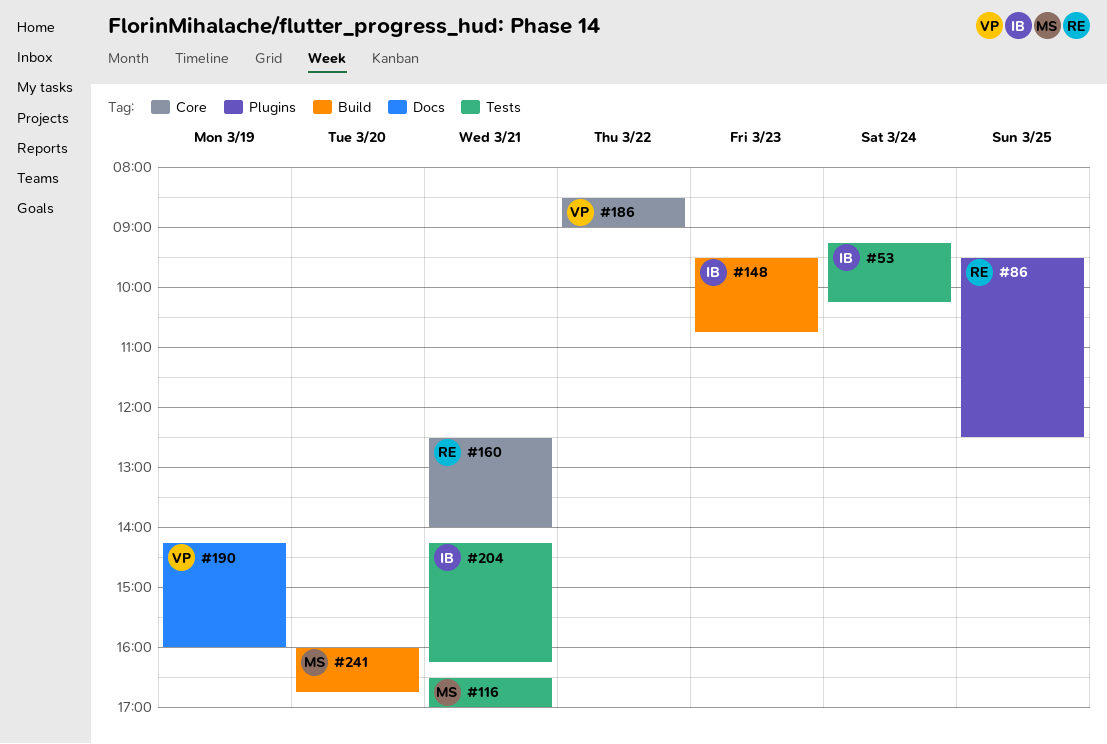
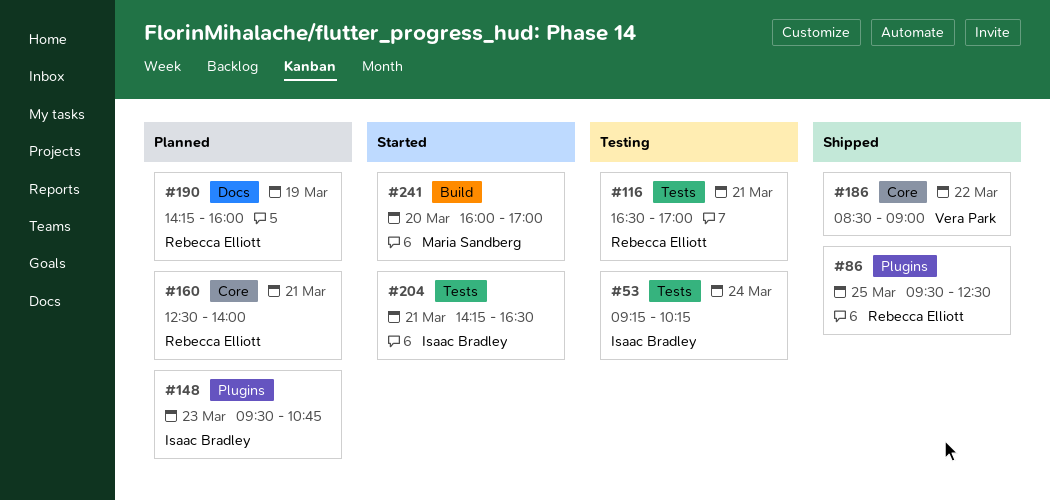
#116, owner: Maria Sandberg -> Rebecca Elliott
#148, label: Build -> Plugins
#190, owner: Vera Park -> Rebecca Elliott
#204, ends: 16:15 -> 16:30
#241, ends: 16:45 -> 17:00

